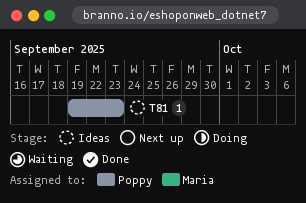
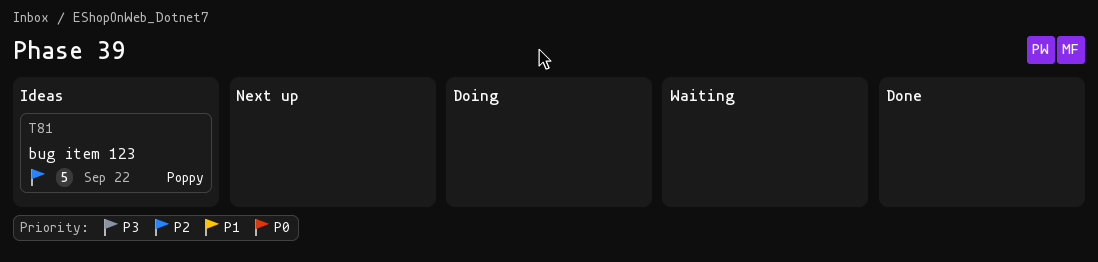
T81, estimate: 1 -> 5
T81, due: Sep 23 -> Sep 22

